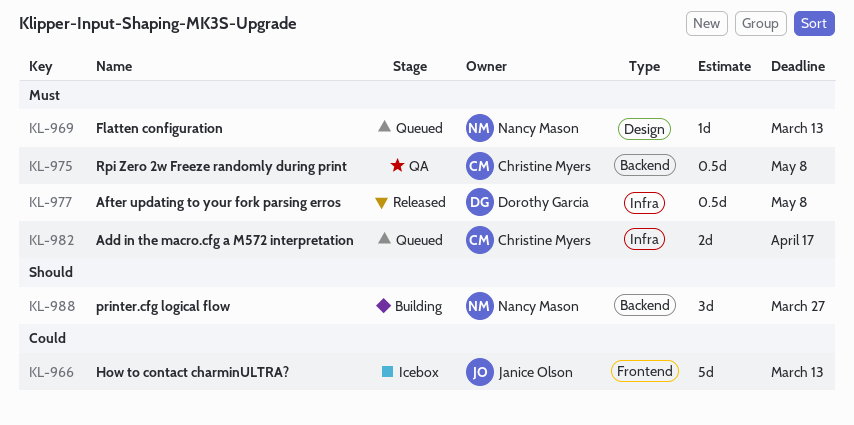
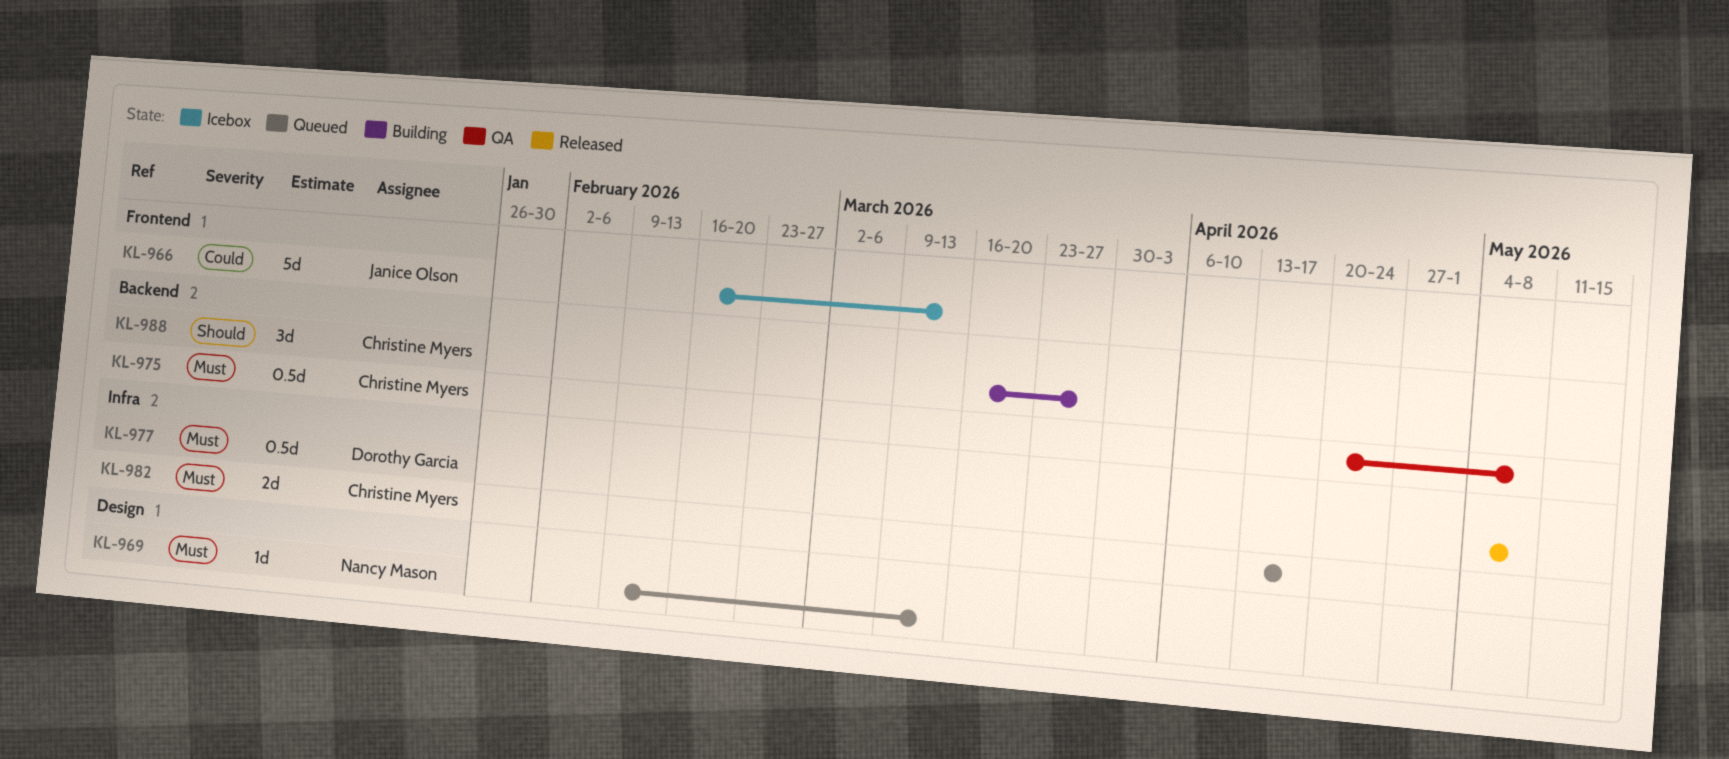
KL-988, owner: Nancy Mason -> Christine Myers

